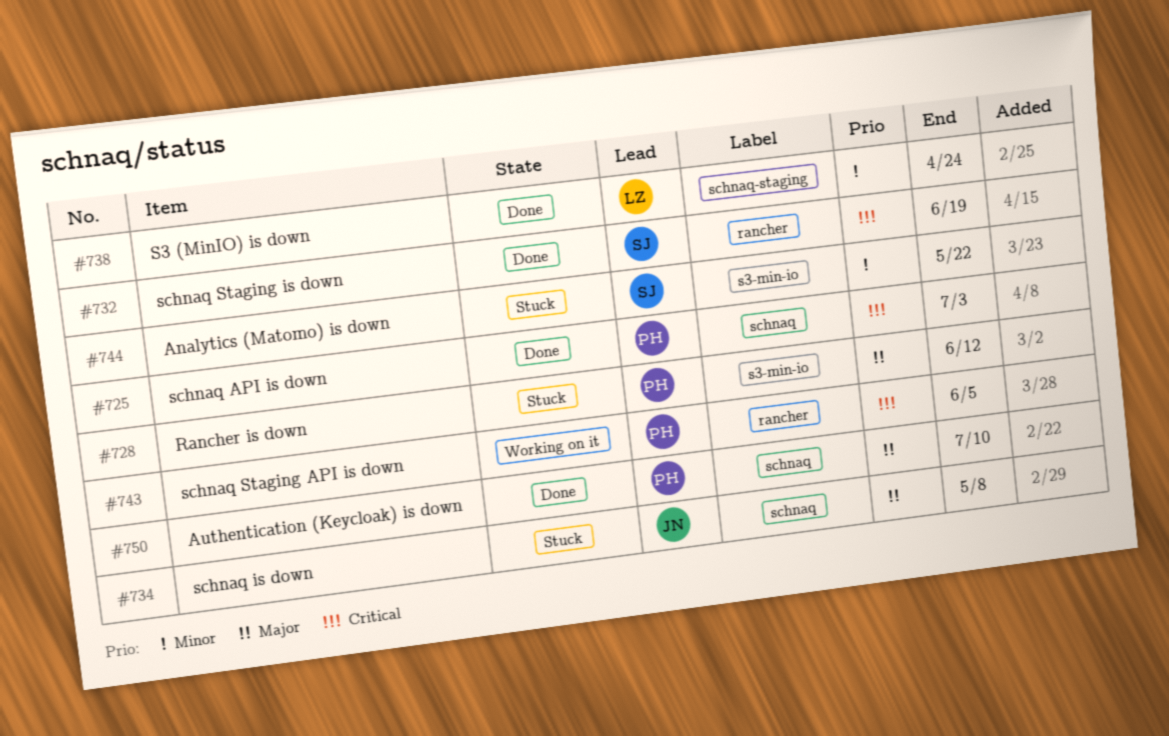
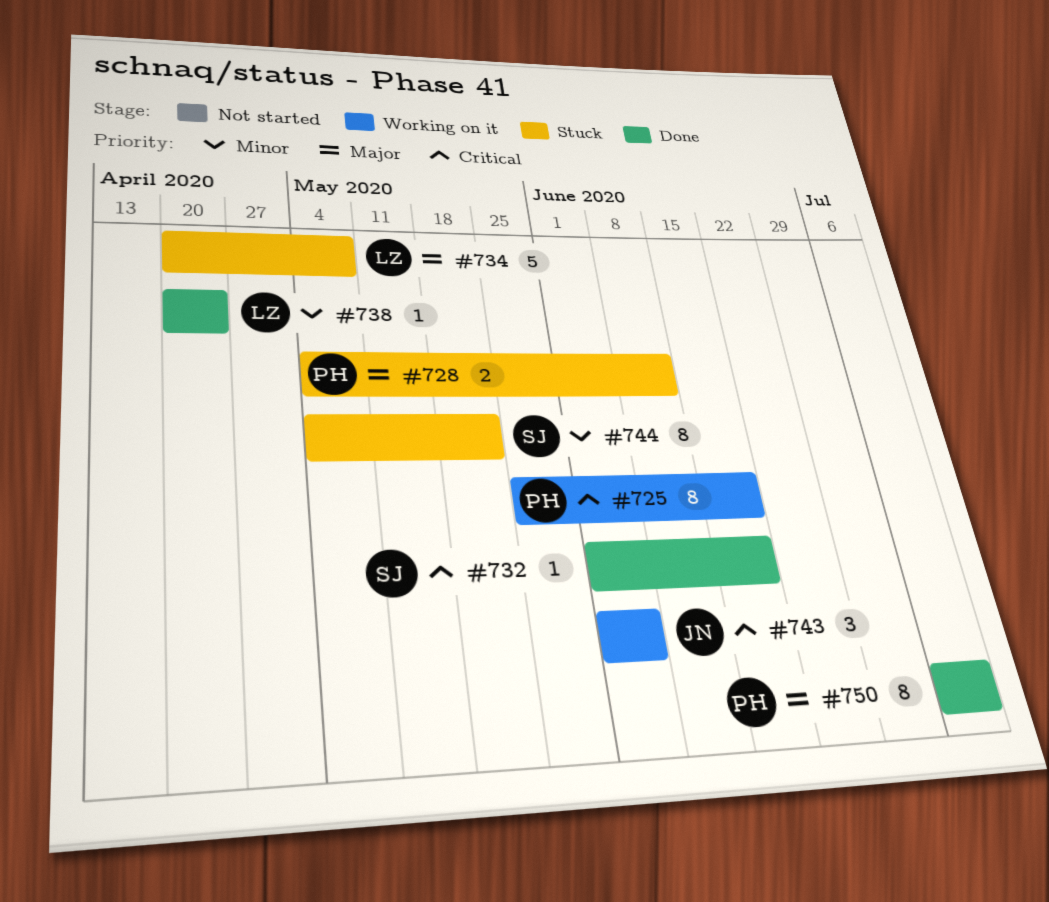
#725, status: Done -> Working on it
#725, due: Jul 3 -> Jun 19
#734, owner: JN -> LZ
#743, owner: PH -> JN

